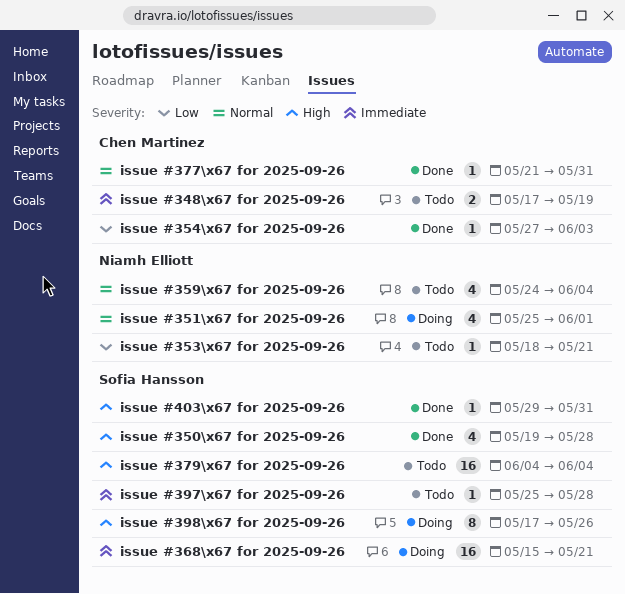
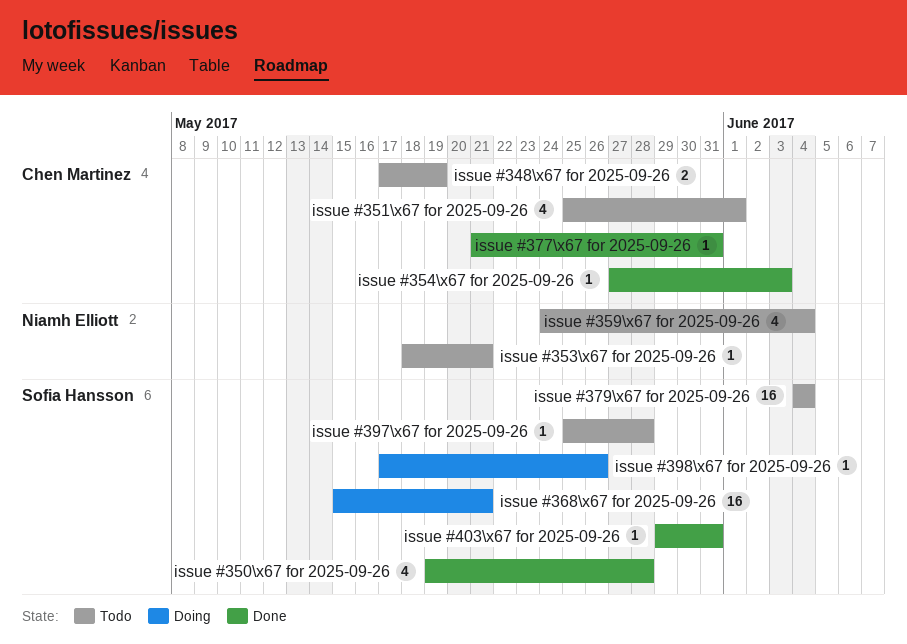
issue #351\x67 for 2025-09-26, status: Doing -> Todo
issue #351\x67 for 2025-09-26, owner: Niamh Elliott -> Chen Martinez
issue #398\x67 for 2025-09-26, estimate: 8 -> 1

